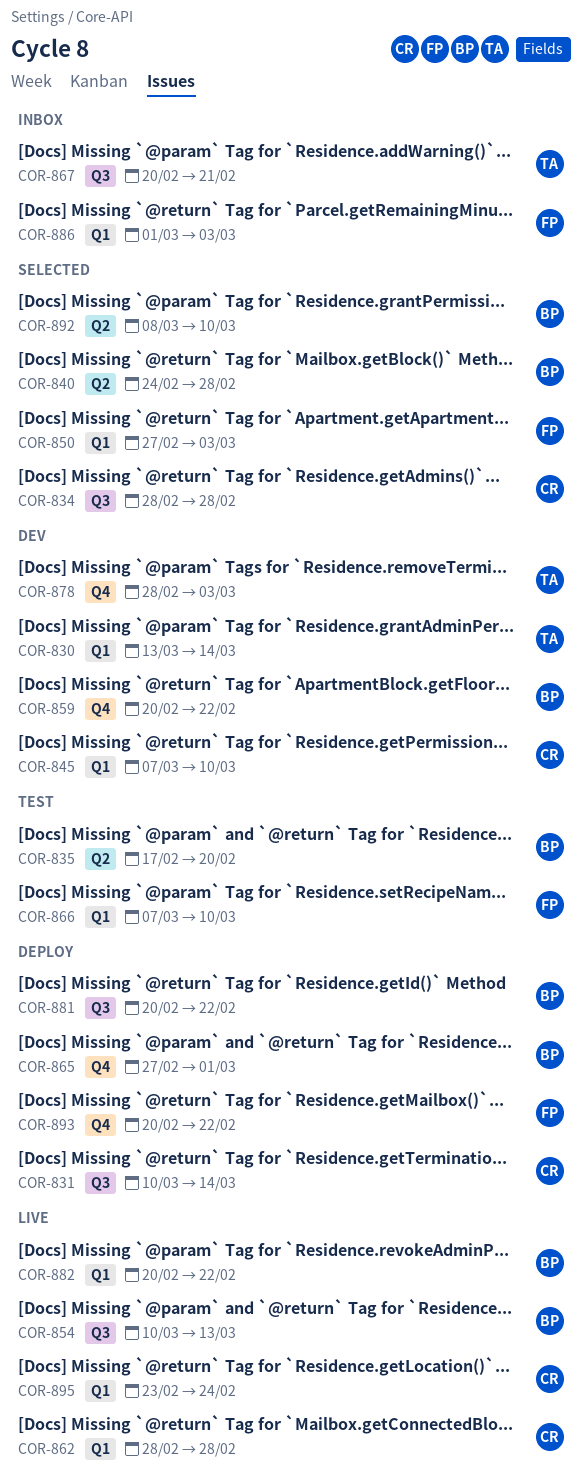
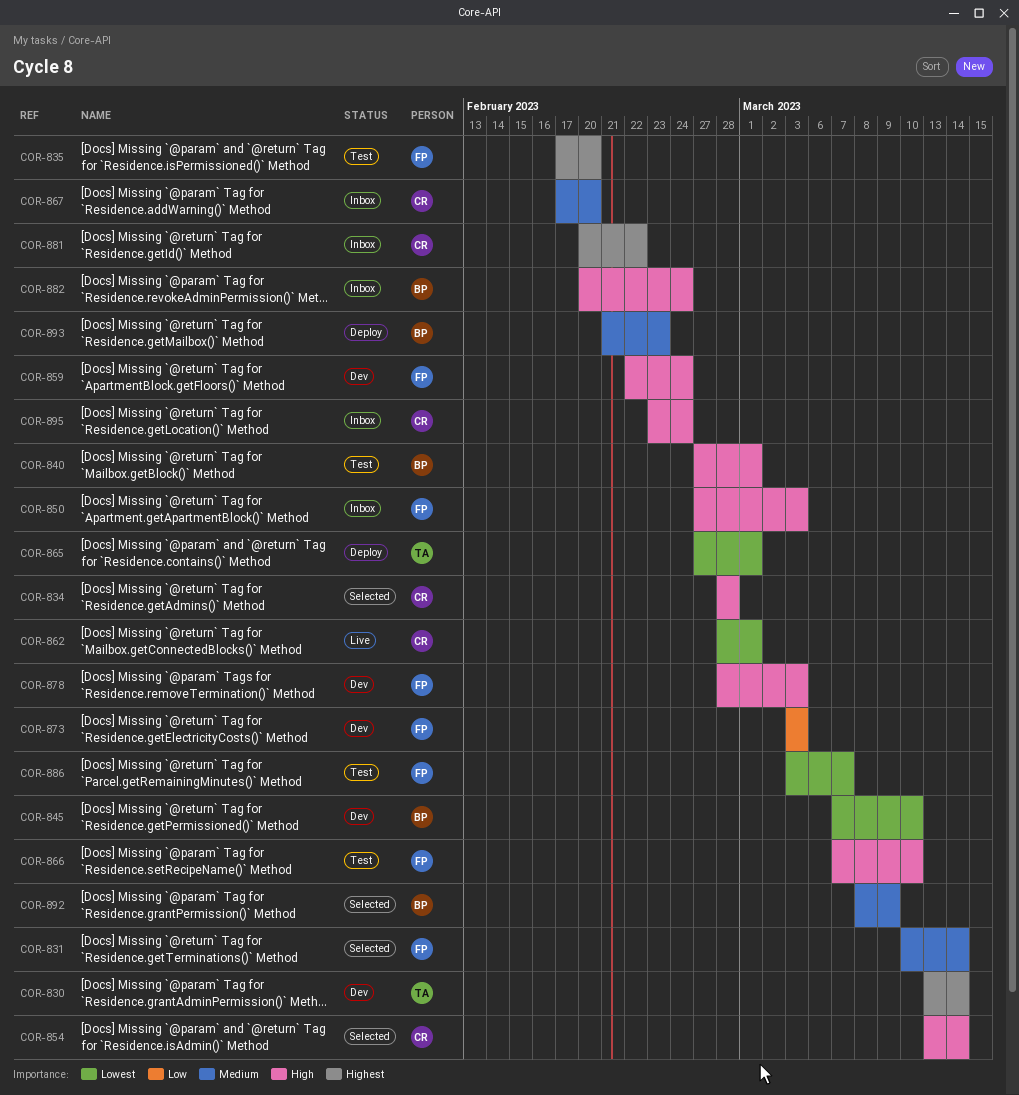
COR-831, status: Deploy -> Selected
COR-831, owner: CR -> FP
COR-835, owner: BP -> FP
COR-840, status: Selected -> Test
COR-840, start: Feb 24 -> Feb 27
COR-840, due: Feb 28 -> Mar 1
COR-845, owner: CR -> BP
COR-850, status: Selected -> Inbox
COR-854, status: Live -> Selected
COR-854, owner: BP -> CR
COR-854, start: Mar 10 -> Mar 13
COR-854, due: Mar 13 -> Mar 14
COR-859, owner: BP -> FP
COR-859, start: Feb 20 -> Feb 22
COR-859, due: Feb 22 -> Feb 24
COR-862, due: Feb 28 -> Mar 1
COR-865, owner: BP -> TA
COR-867, owner: TA -> CR
COR-867, start: Feb 20 -> Feb 17
COR-867, due: Feb 21 -> Feb 20
COR-873: none -> present
COR-878, owner: TA -> FP
COR-881, status: Deploy -> Inbox
COR-881, owner: BP -> CR
COR-882, status: Live -> Inbox
COR-882, due: Feb 22 -> Feb 24
COR-886, status: Inbox -> Test
COR-886, start: Mar 1 -> Mar 3
COR-886, due: Mar 3 -> Mar 7
COR-892, due: Mar 10 -> Mar 9
COR-893, owner: FP -> BP
COR-893, start: Feb 20 -> Feb 21
COR-893, due: Feb 22 -> Feb 23
COR-895, status: Live -> Inbox

